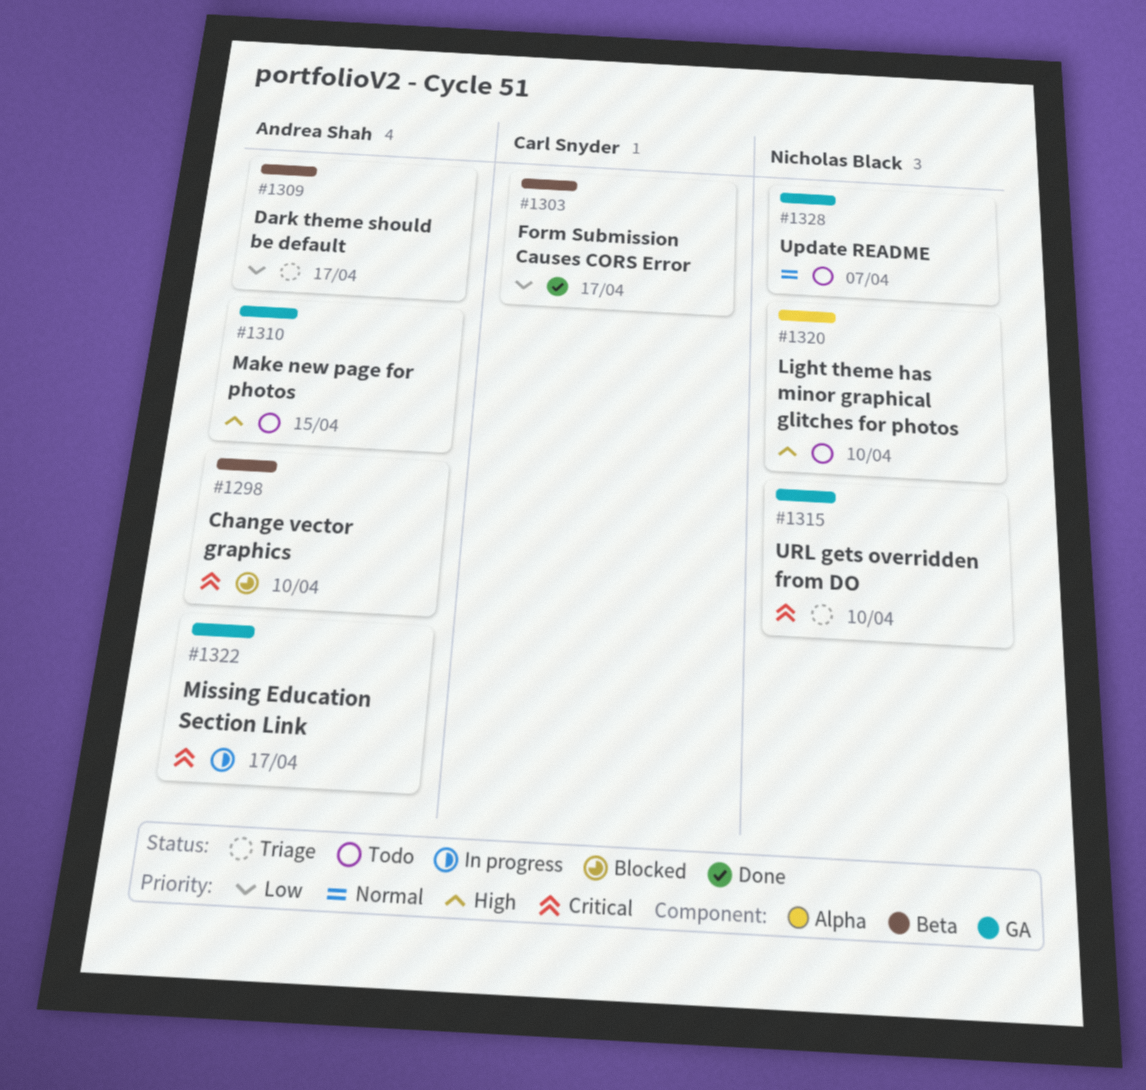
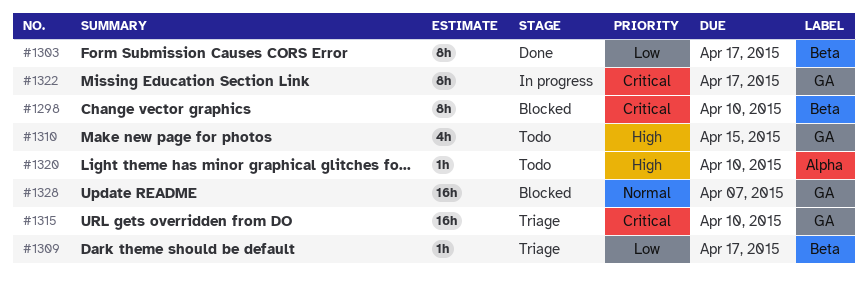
#1328, status: Todo -> Blocked

